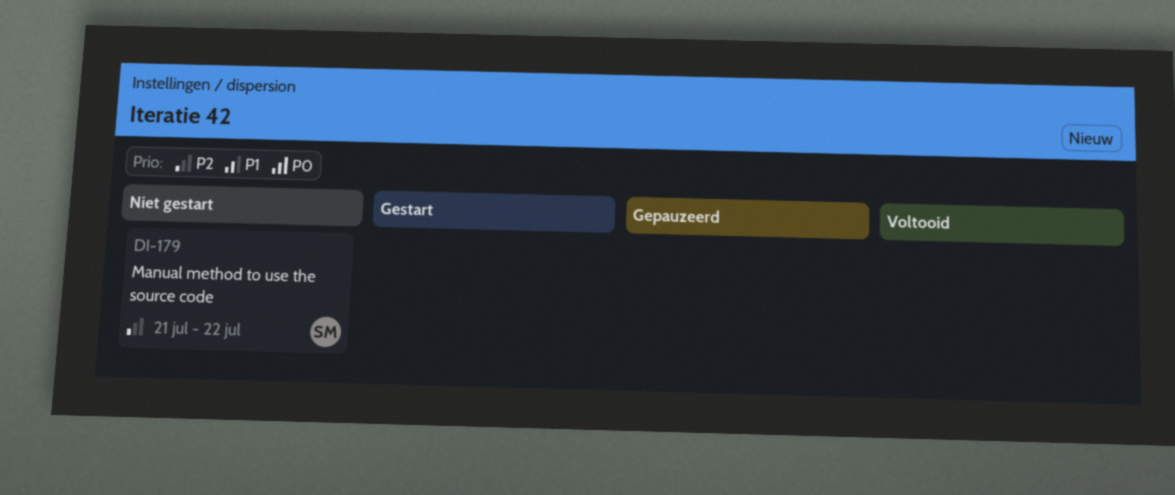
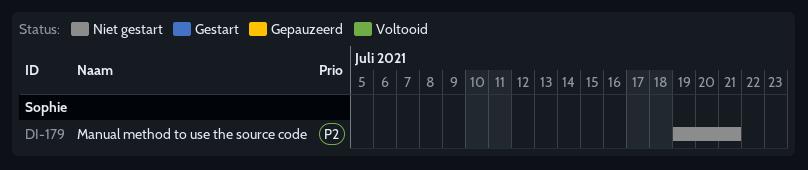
DI-179, start: Jul 21 -> Jul 19
DI-179, due: Jul 22 -> Jul 21

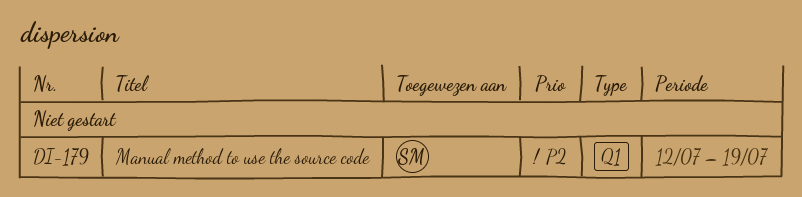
DI-179, start: Jul 19 -> Jul 12
DI-179, due: Jul 21 -> Jul 19

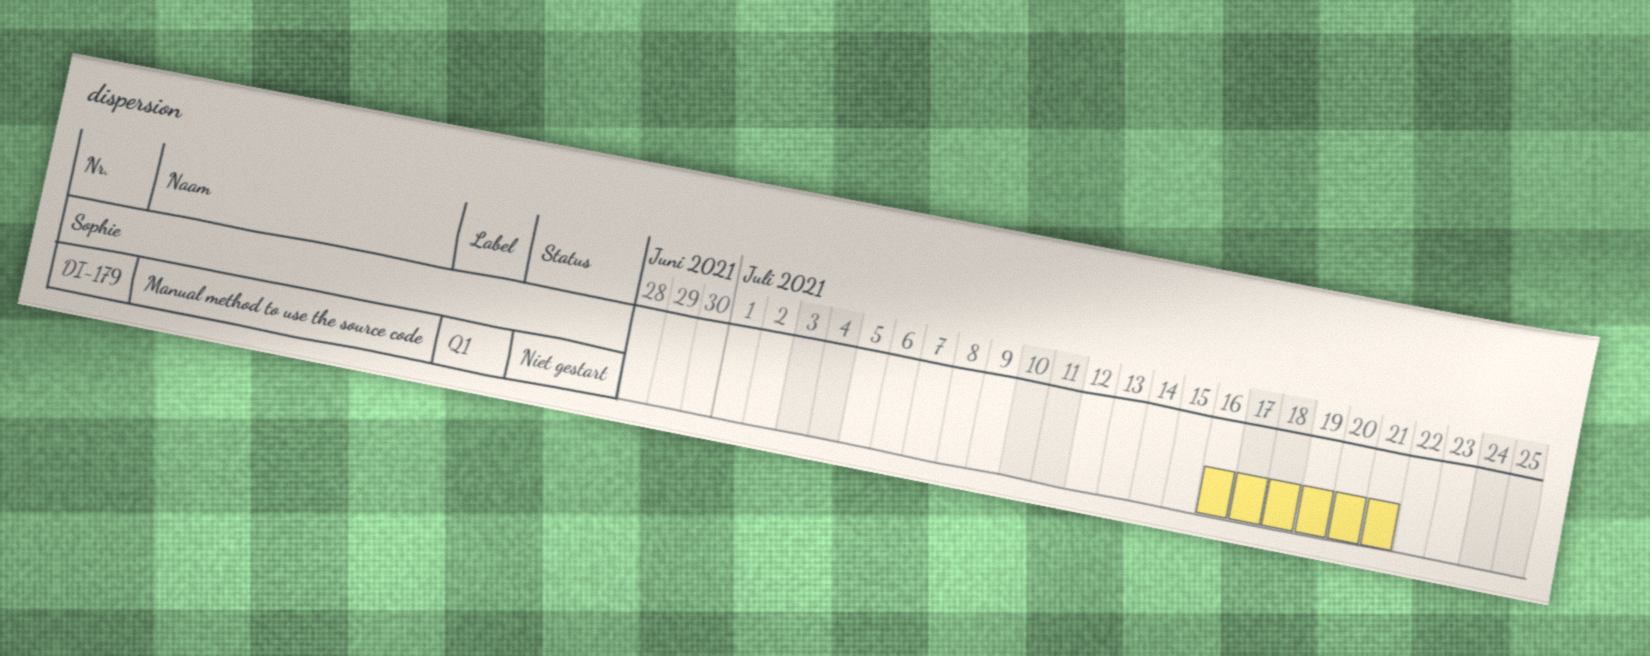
DI-179, start: Jul 12 -> Jul 16
DI-179, due: Jul 19 -> Jul 21

